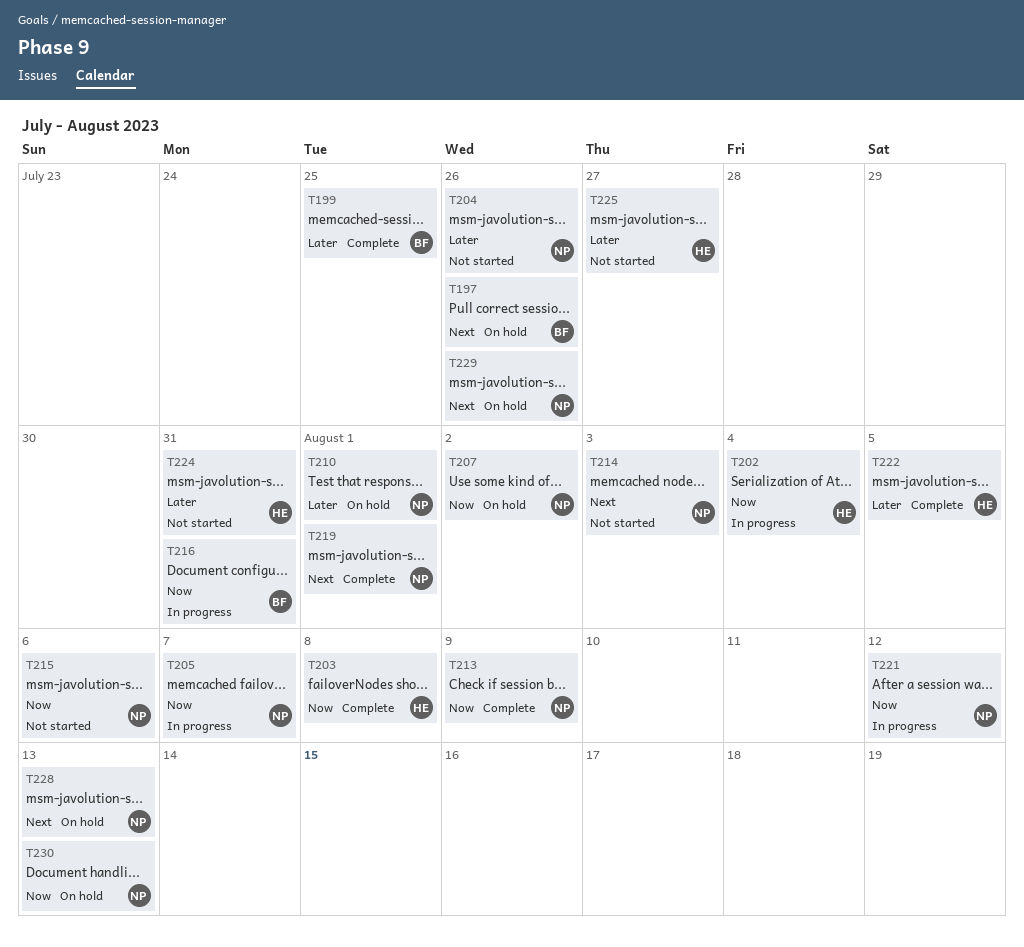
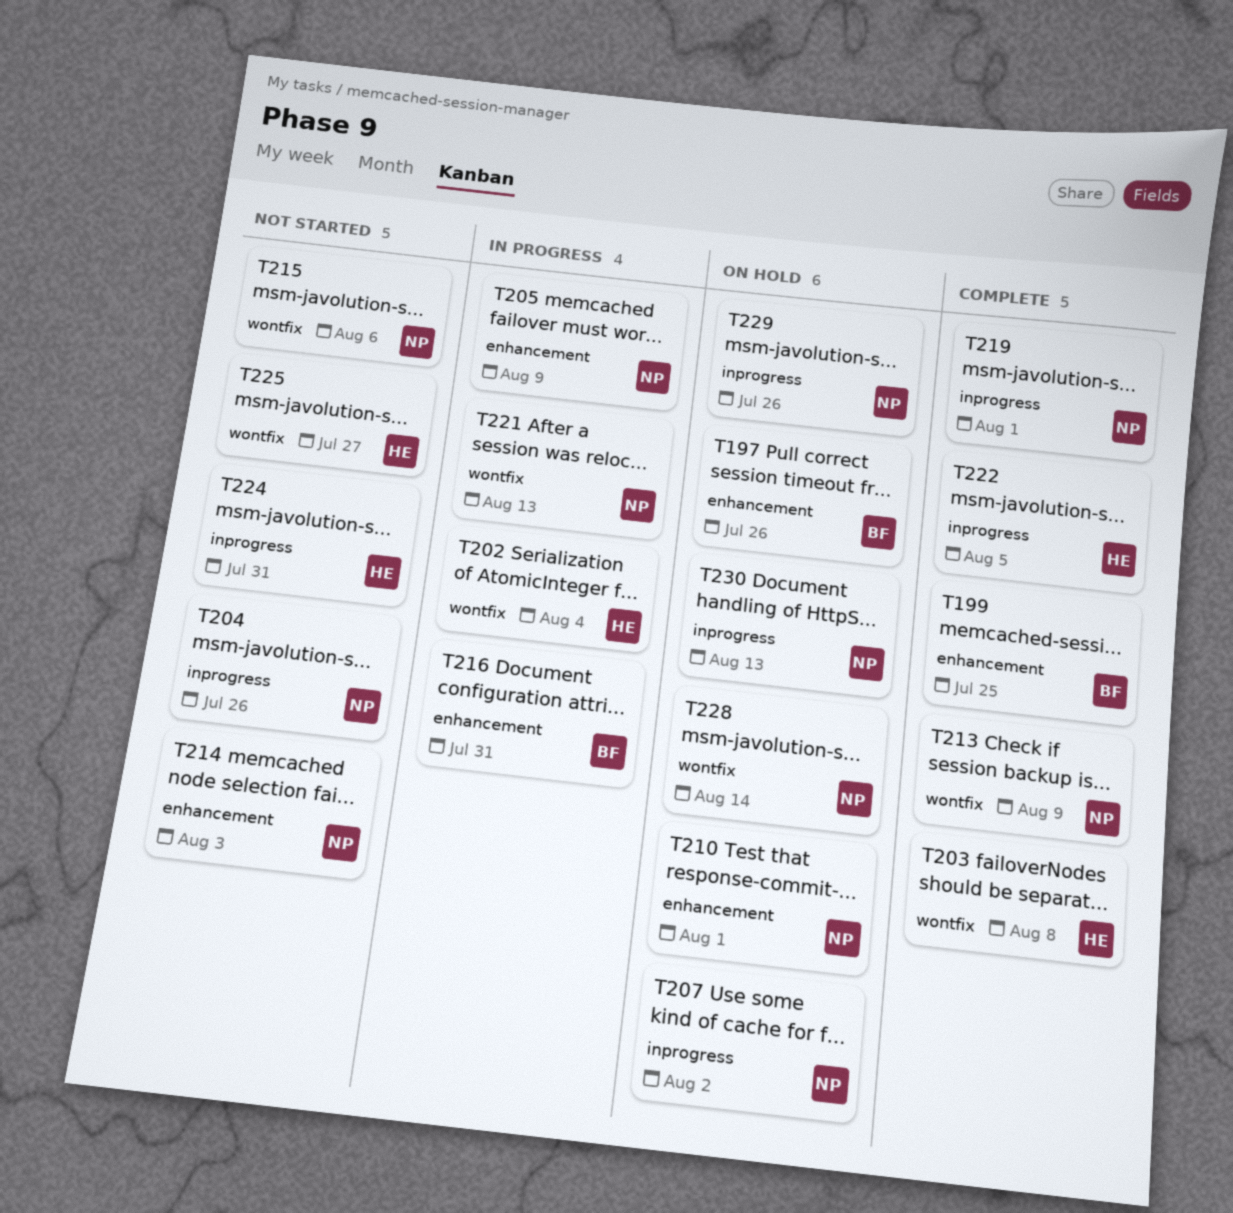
T205, due: Aug 7 -> Aug 9
T221, due: Aug 12 -> Aug 13
T228, due: Aug 13 -> Aug 14

